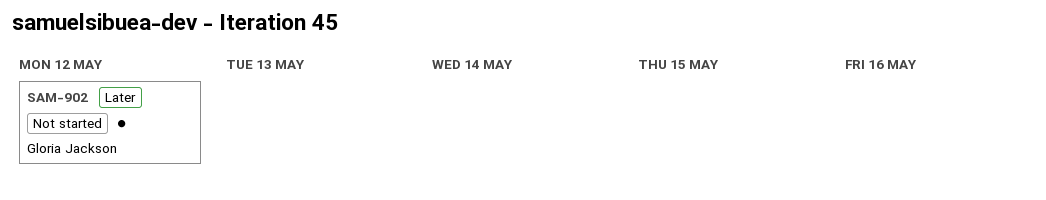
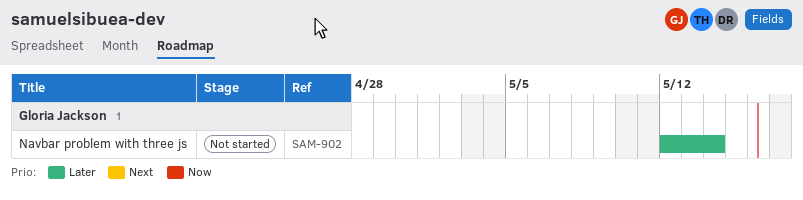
SAM-902, due: May 12 -> May 14

